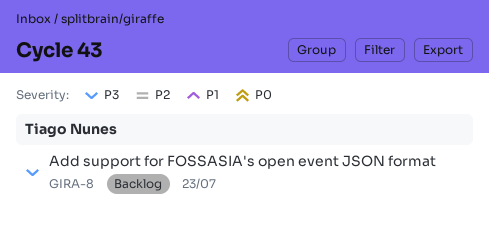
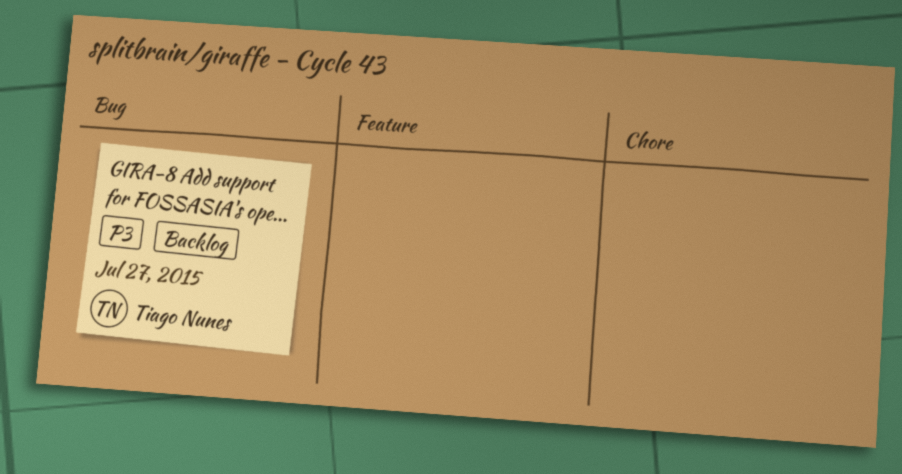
GIRA-8, due: Jul 23 -> Jul 27

